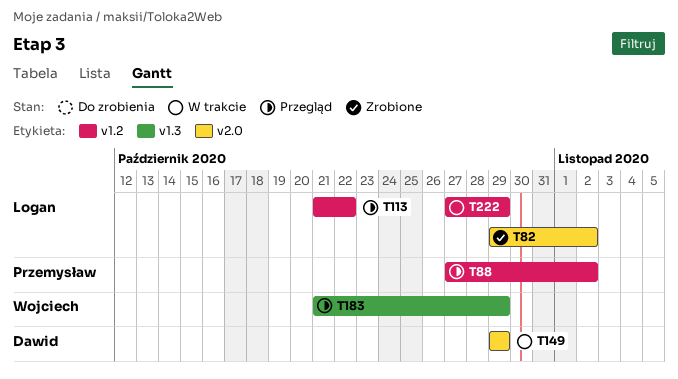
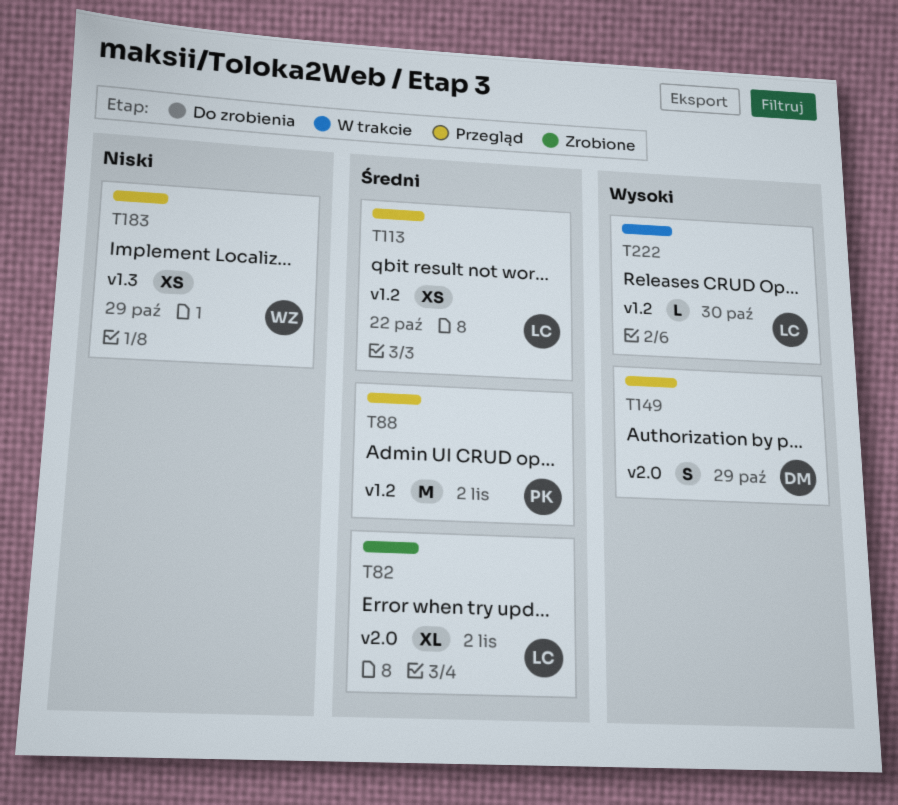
T149, status: W trakcie -> Przegląd
T222, due: Oct 29 -> Oct 30

